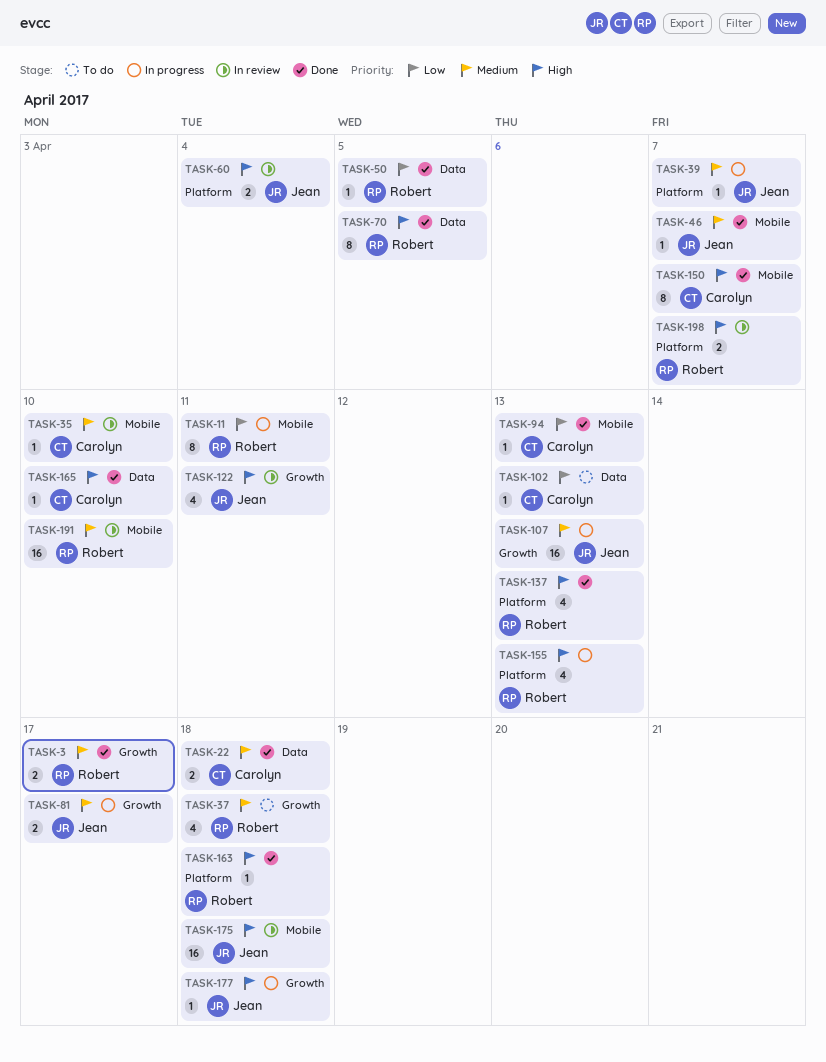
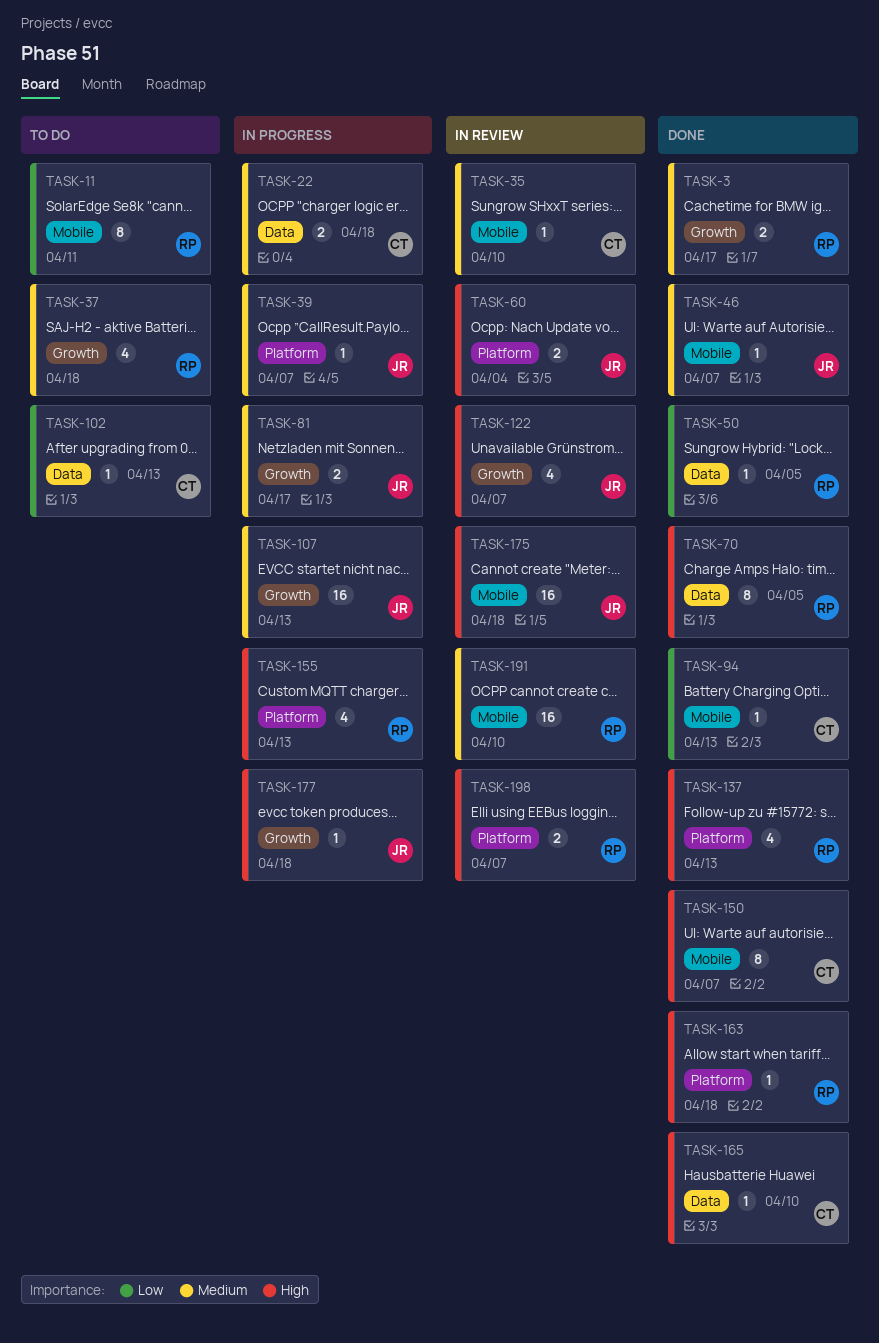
TASK-11, status: In progress -> To do
TASK-22, status: Done -> In progress
TASK-122, due: Apr 11 -> Apr 7

